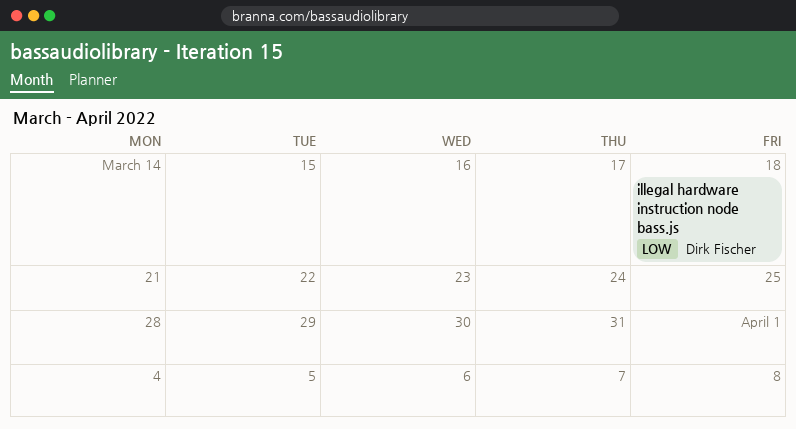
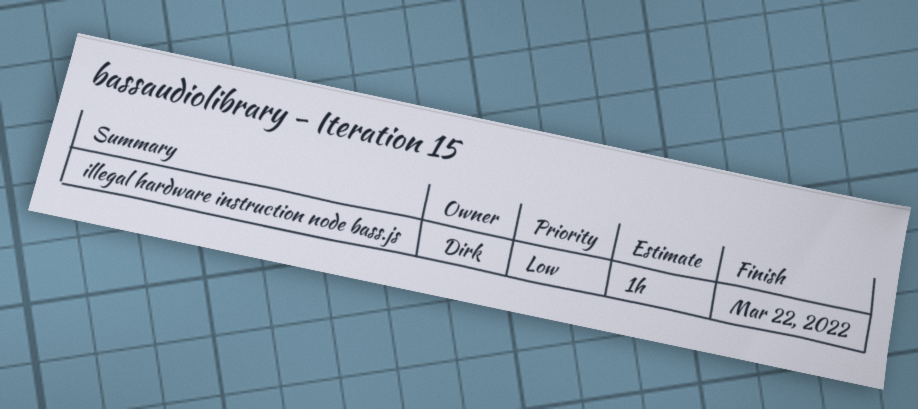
illegal hardware instruction node bass.js, due: Mar 18 -> Mar 22

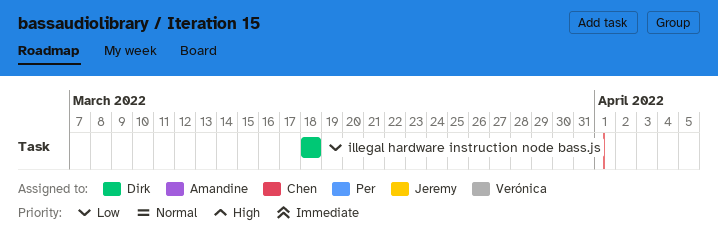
illegal hardware instruction node bass.js, due: Mar 22 -> Mar 18

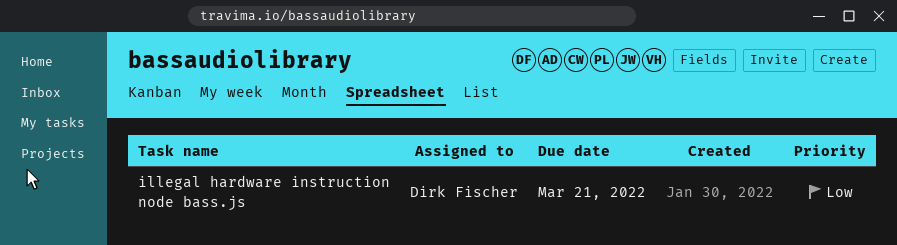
illegal hardware instruction node bass.js, due: Mar 18 -> Mar 21

